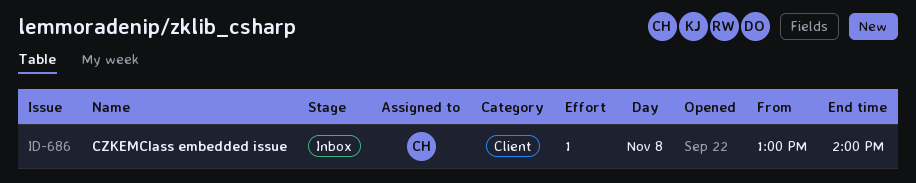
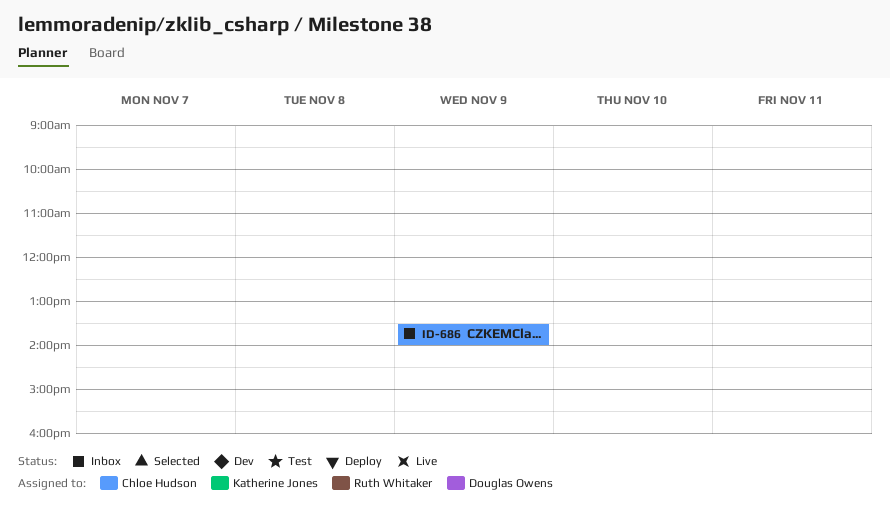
ID-686, day: Nov 8 -> Nov 9
ID-686, begins: 13:00 -> 13:30

